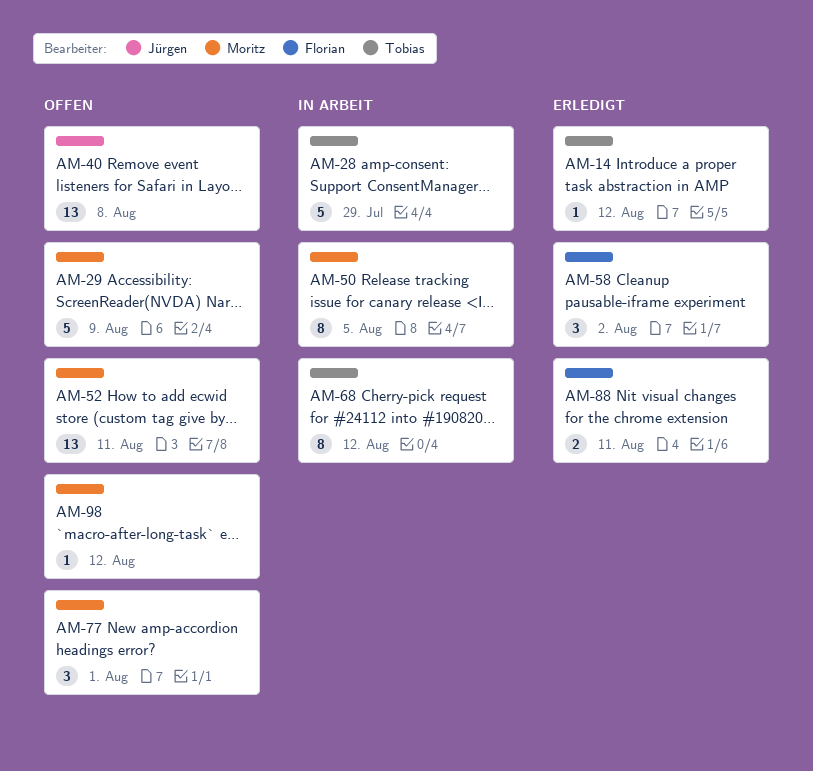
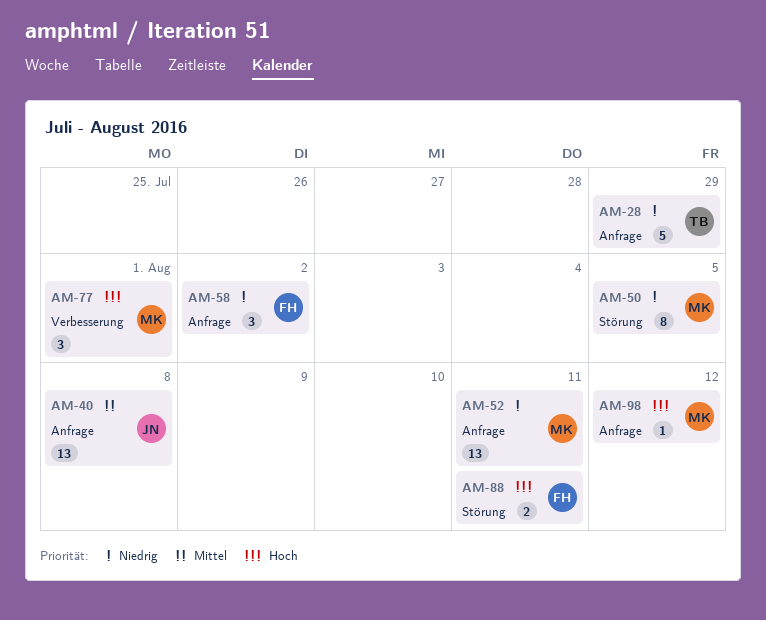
AM-14: present -> none
AM-29: present -> none
AM-68: present -> none

